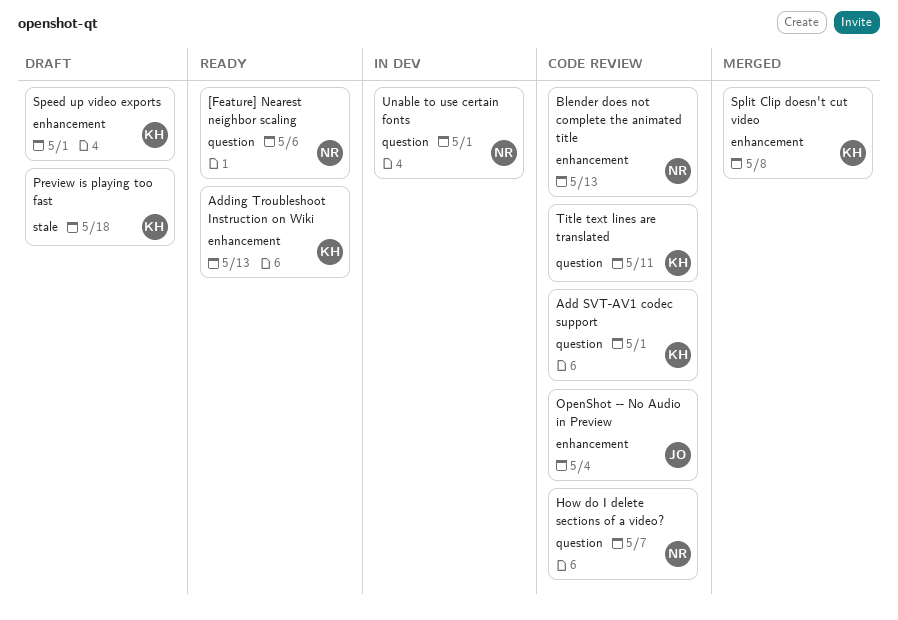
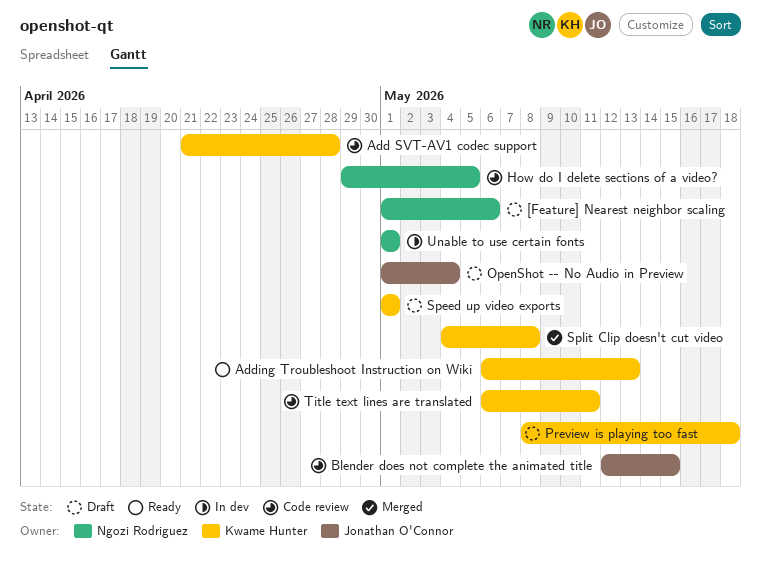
[Feature] Nearest neighbor scaling, status: Ready -> Draft
Add SVT-AV1 codec support, due: May 1 -> Apr 28
Blender does not complete the animated title, owner: Ngozi Rodriguez -> Jonathan O'Connor
Blender does not complete the animated title, due: May 13 -> May 15
How do I delete sections of a video?, due: May 7 -> May 5
OpenShot -- No Audio in Preview, status: Code review -> Draft

